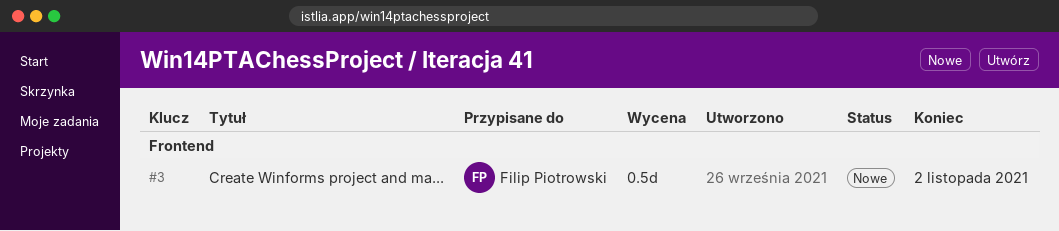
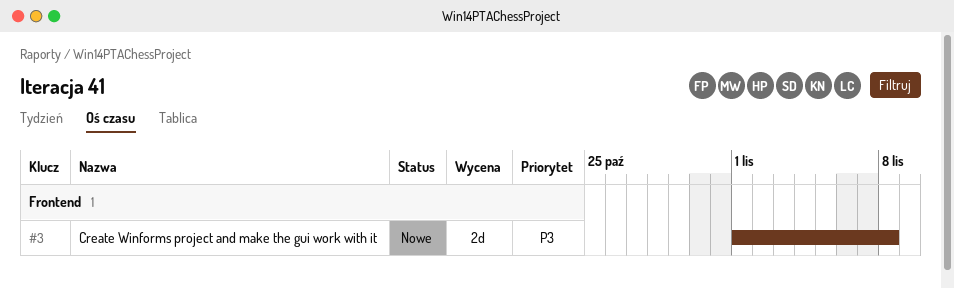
#3, estimate: 0.5d -> 2d
#3, due: Nov 2 -> Nov 8

